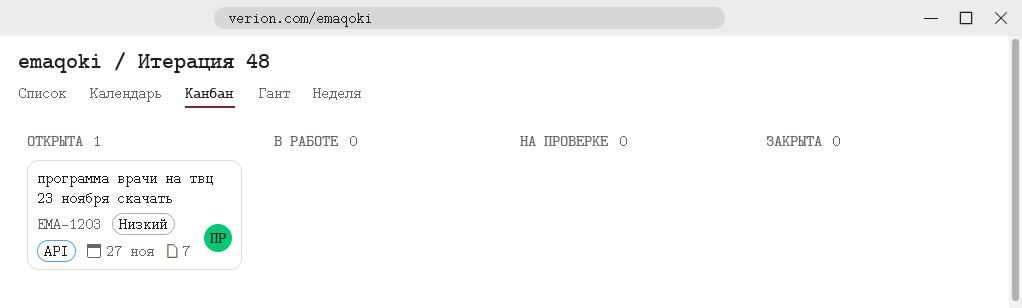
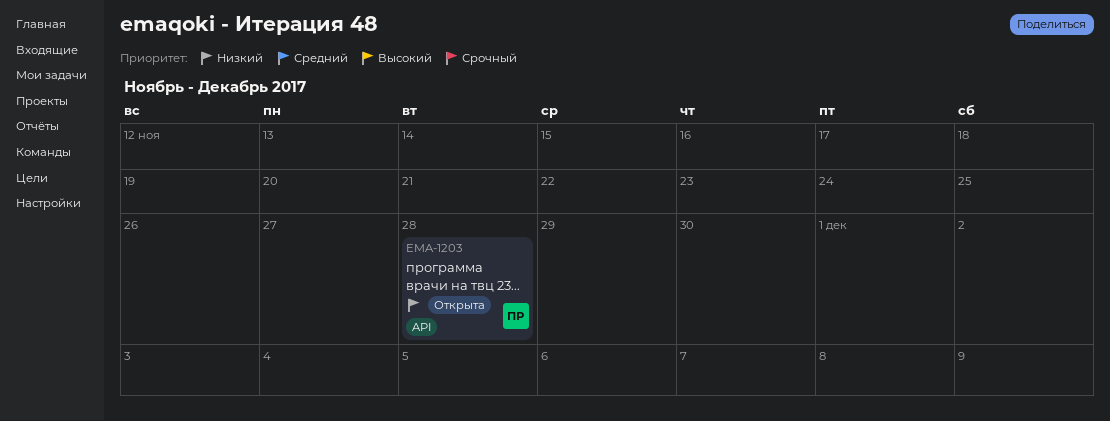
EMA-1203, due: Nov 27 -> Nov 28

